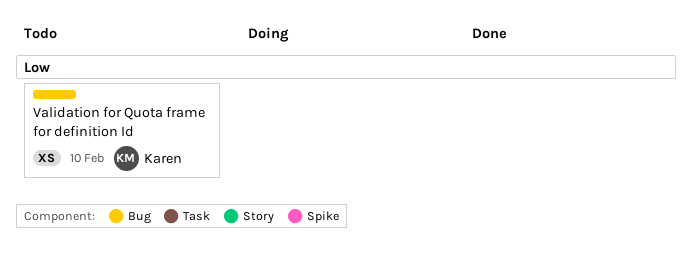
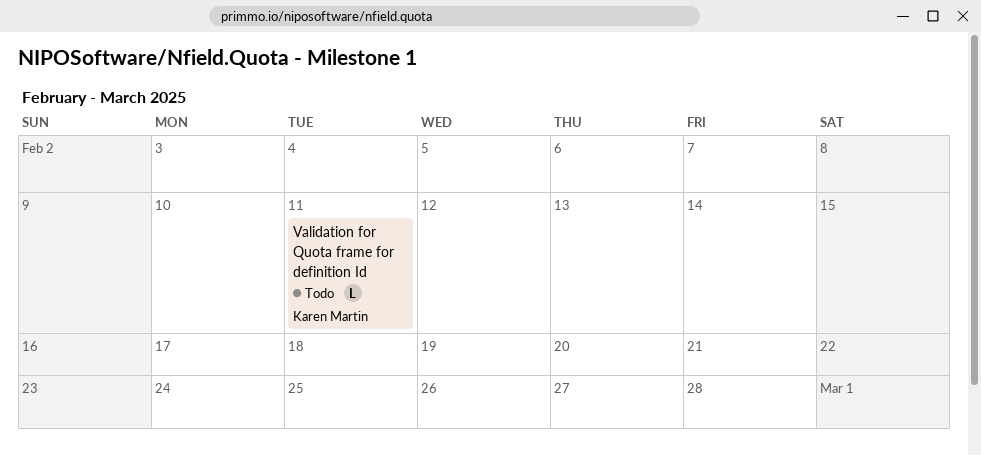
Validation for Quota frame for definition Id, estimate: XS -> L
Validation for Quota frame for definition Id, due: Feb 10 -> Feb 11

